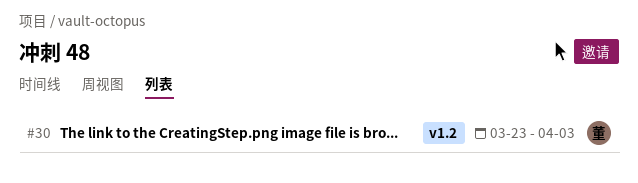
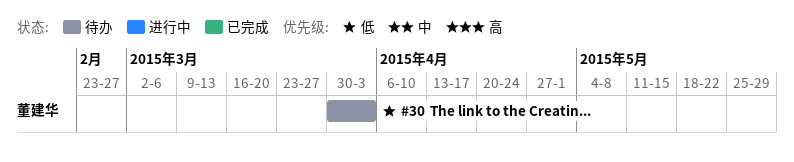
#30, start: Mar 23 -> Mar 30

